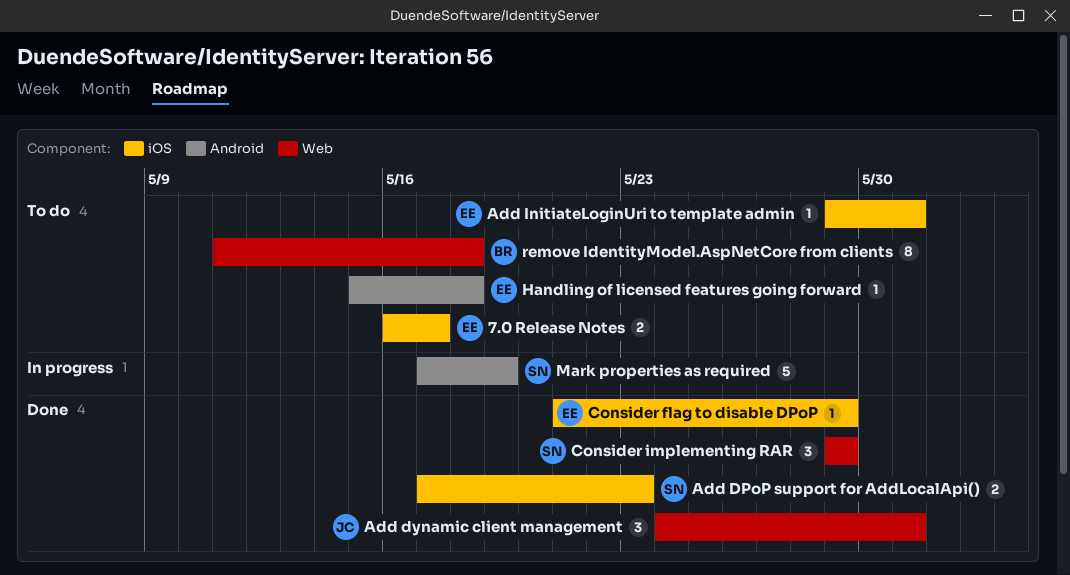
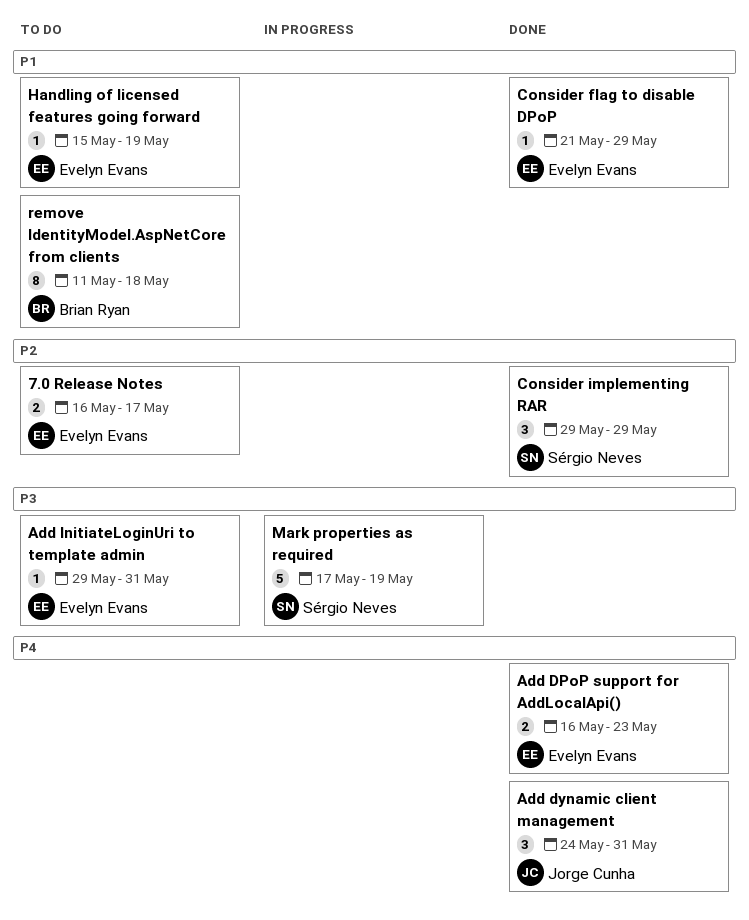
Add DPoP support for AddLocalApi(), owner: Sérgio Neves -> Evelyn Evans
Add DPoP support for AddLocalApi(), start: May 17 -> May 16
Handling of licensed features going forward, due: May 18 -> May 19

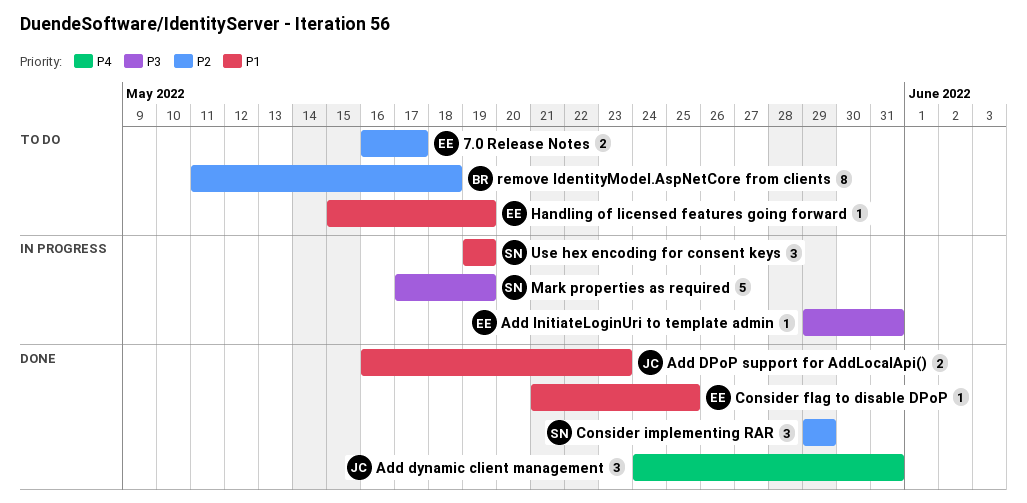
Add DPoP support for AddLocalApi(), owner: Evelyn Evans -> Jorge Cunha
Add DPoP support for AddLocalApi(), priority: P4 -> P1
Add InitiateLoginUri to template admin, status: To do -> In progress
Consider flag to disable DPoP, due: May 29 -> May 25
remove IdentityModel.AspNetCore from clients, priority: P1 -> P2
Use hex encoding for consent keys: none -> present

